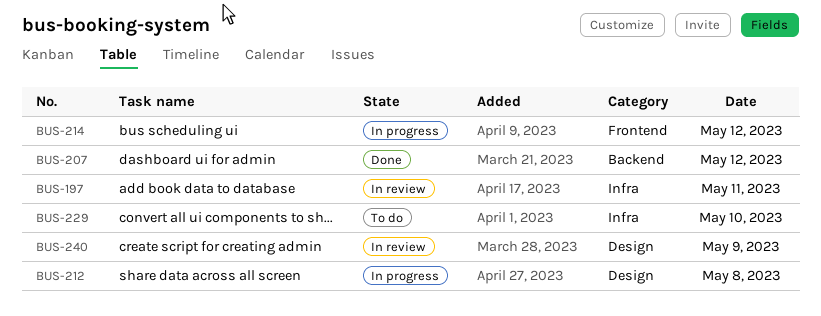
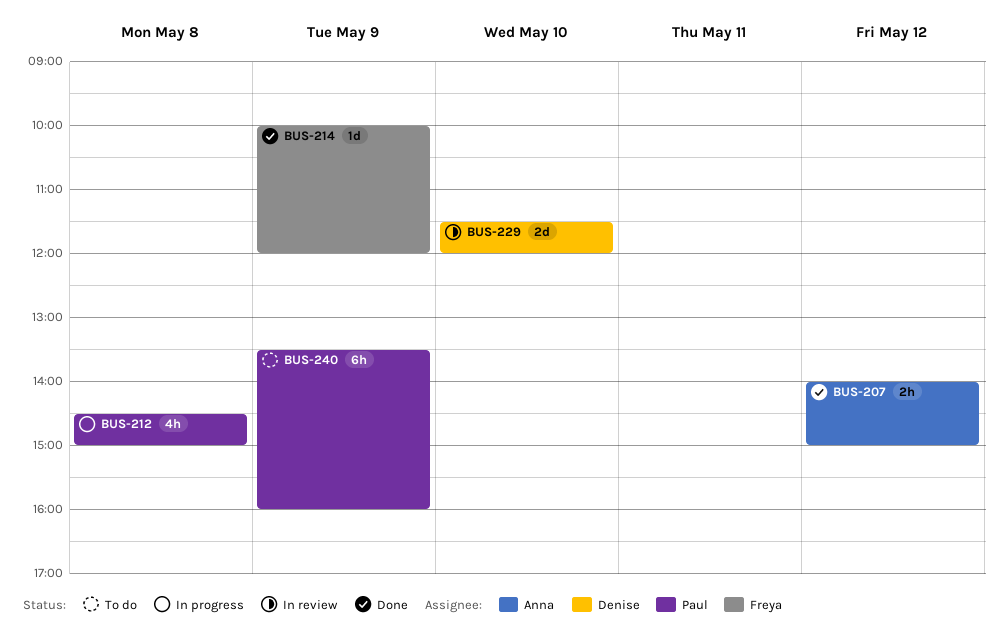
BUS-197: present -> none
BUS-214, status: In progress -> Done
BUS-214, day: May 12 -> May 9
BUS-229, status: To do -> In review
BUS-240, status: In review -> To do

